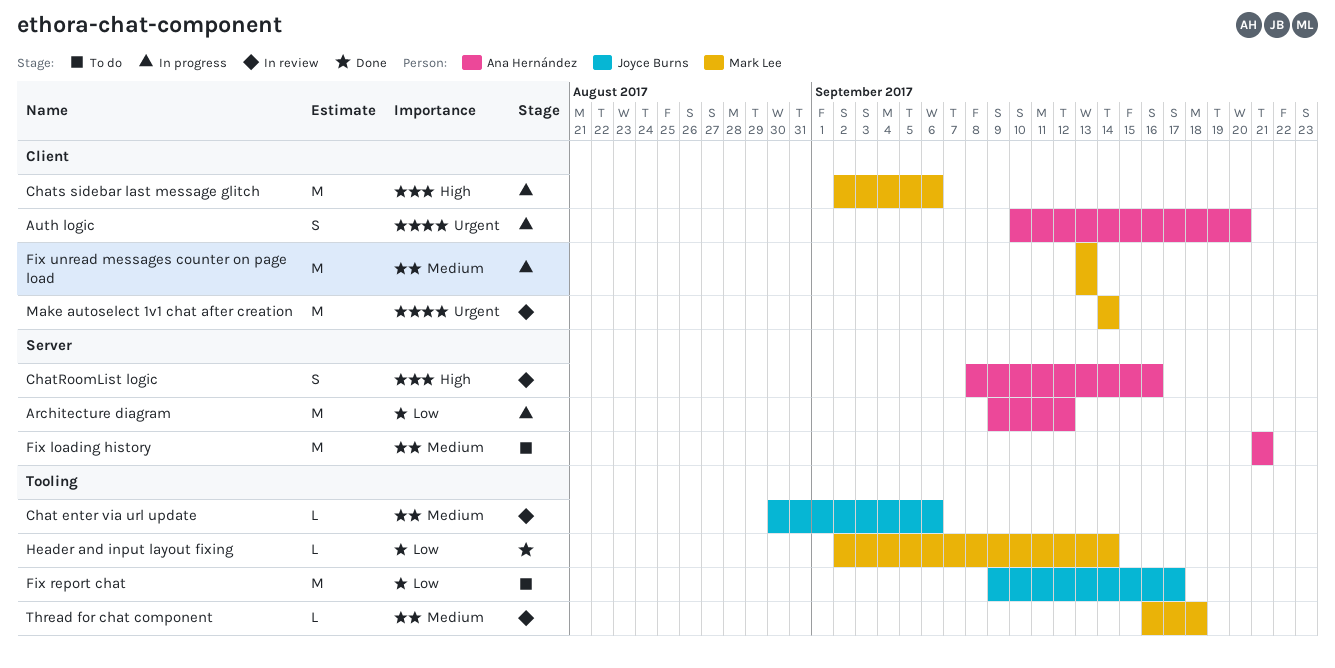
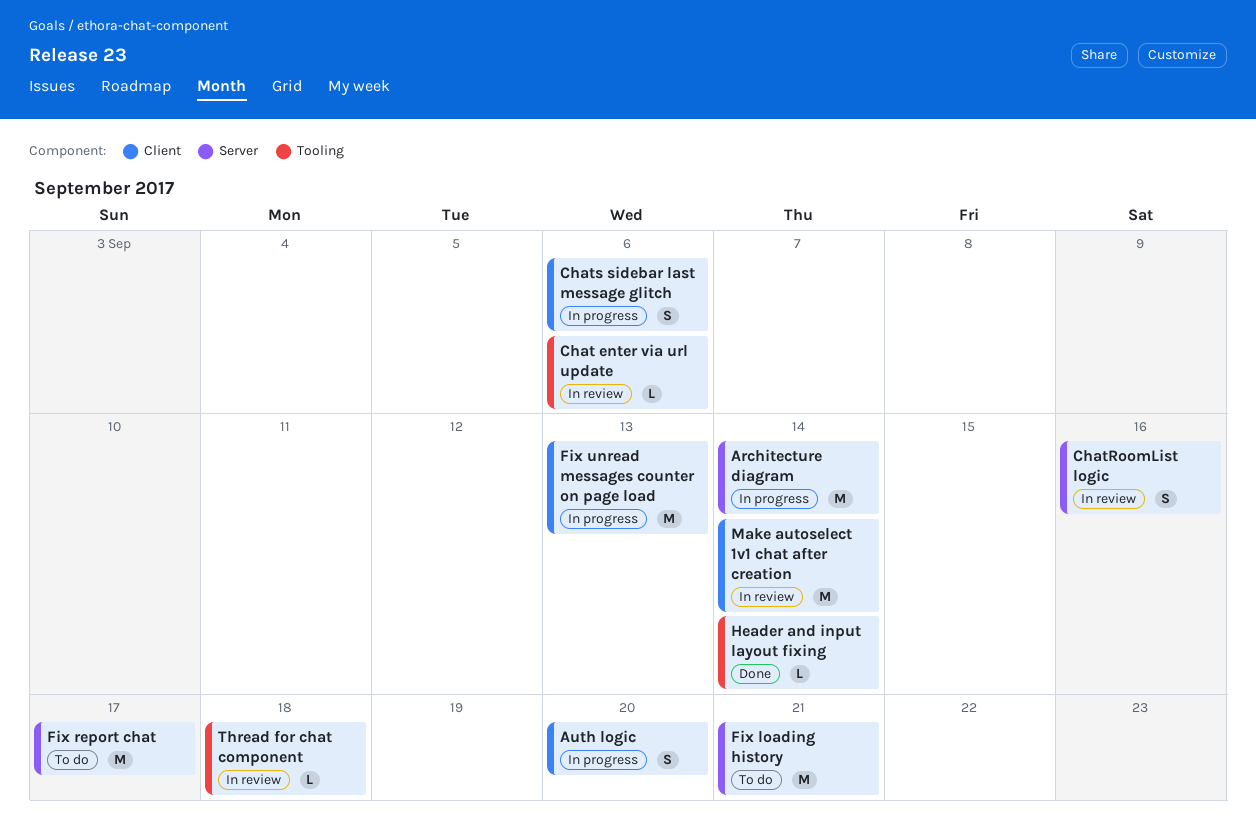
Architecture diagram, due: Sep 12 -> Sep 14
Chats sidebar last message glitch, estimate: M -> S
Fix report chat, label: Tooling -> Server

